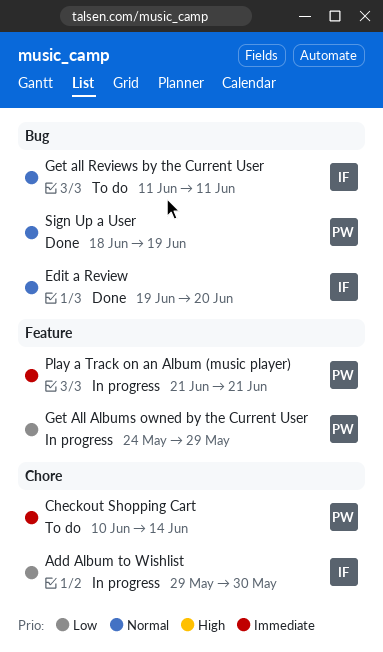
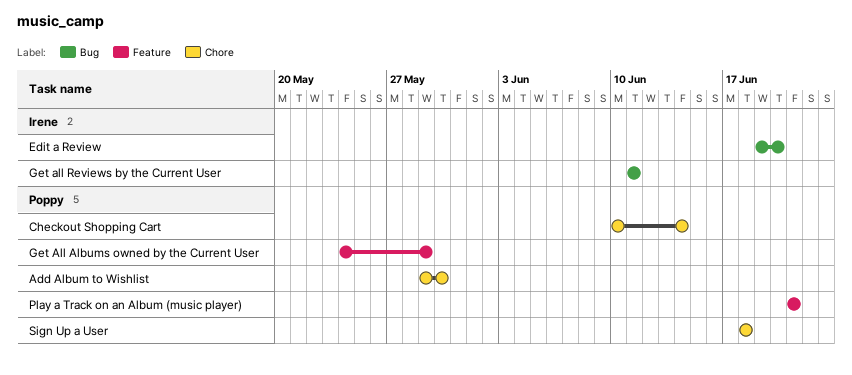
Add Album to Wishlist, owner: Irene -> Poppy
Sign Up a User, label: Bug -> Chore
Sign Up a User, due: Jun 19 -> Jun 18

